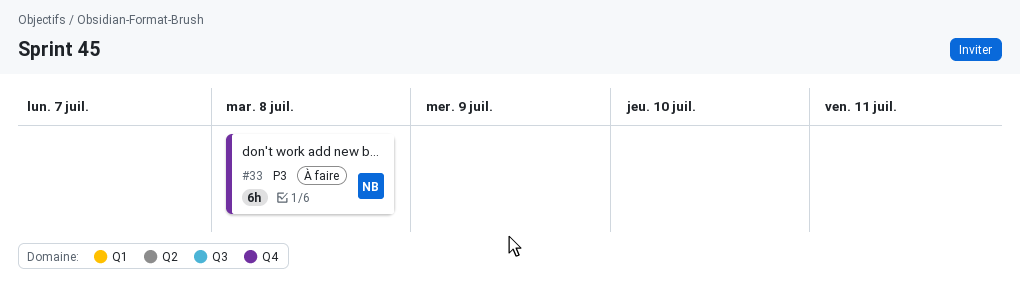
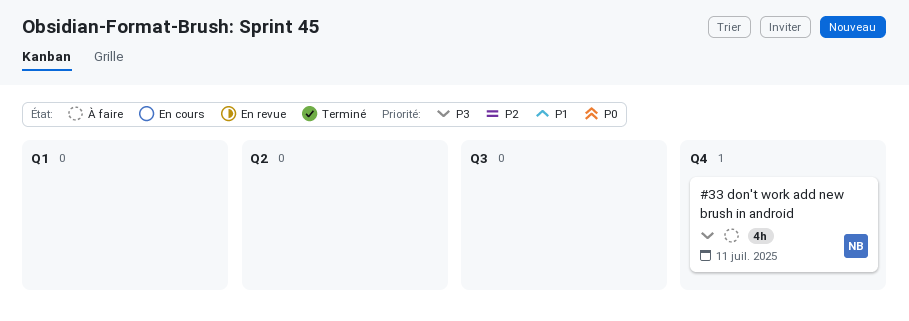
#33, estimate: 6h -> 4h
#33, due: Jul 8 -> Jul 11

